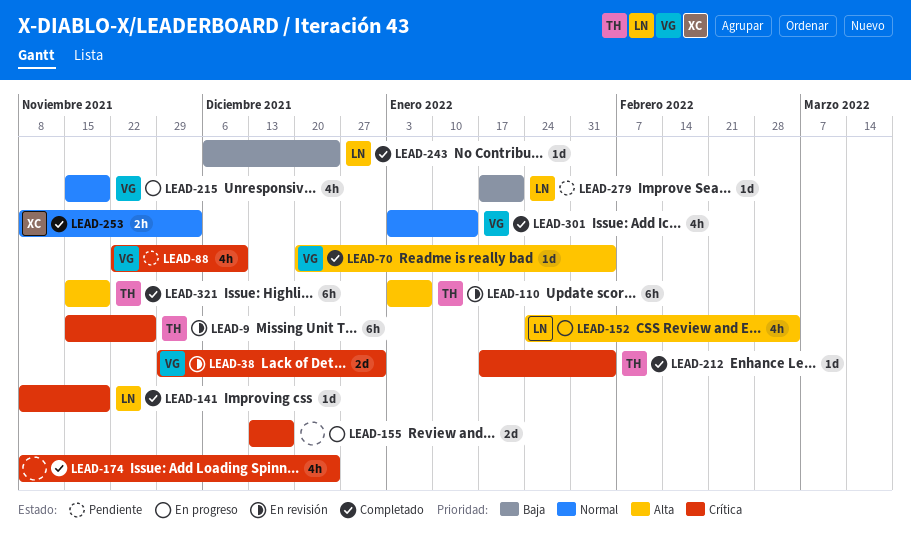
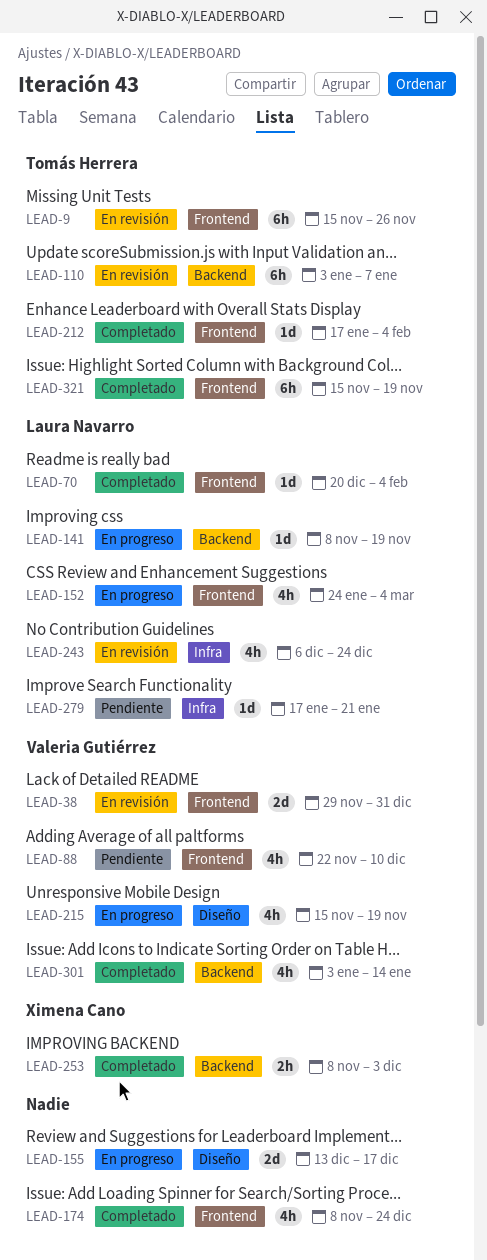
LEAD-70, owner: Valeria Gutiérrez -> Laura Navarro
LEAD-141, status: Completado -> En progreso
LEAD-243, status: Completado -> En revisión
LEAD-243, estimate: 1d -> 4h

